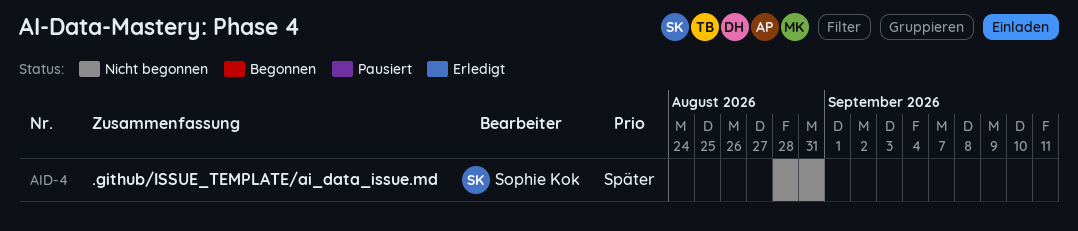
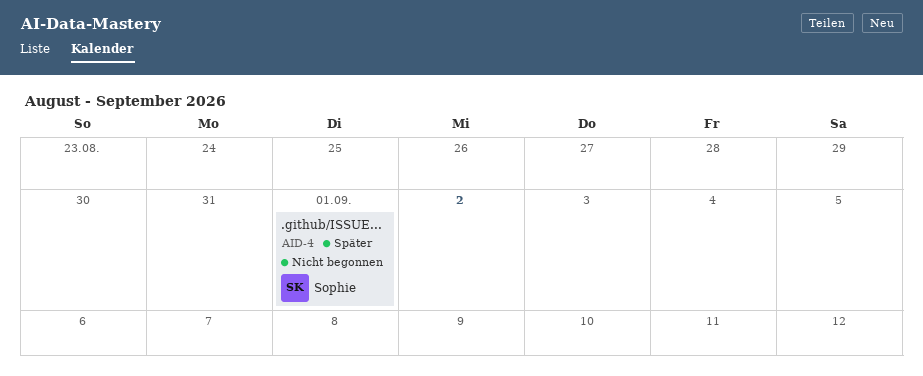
AID-4, due: Aug 31 -> Sep 1

